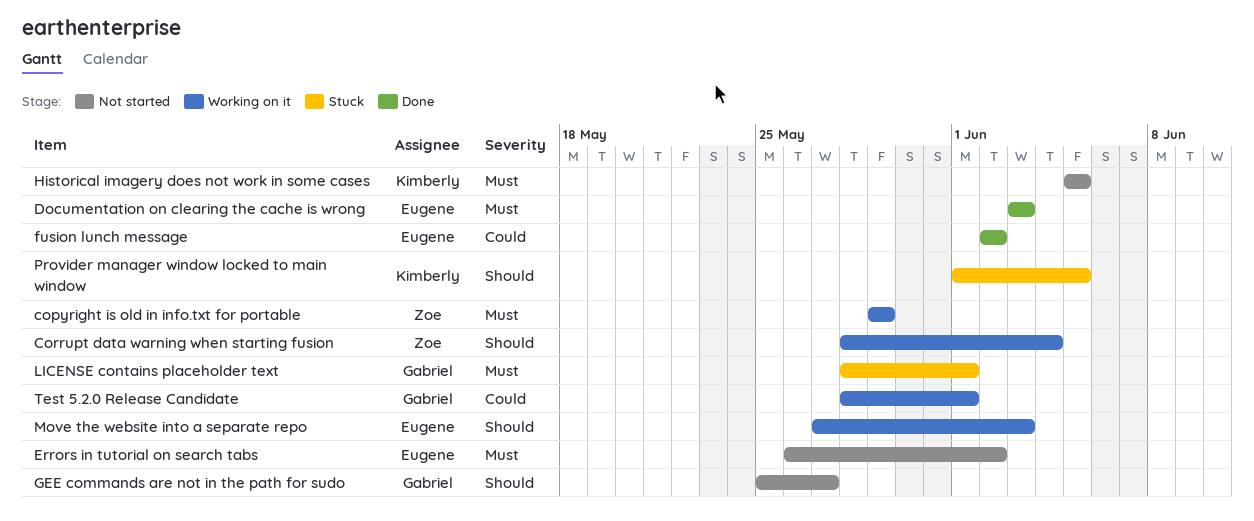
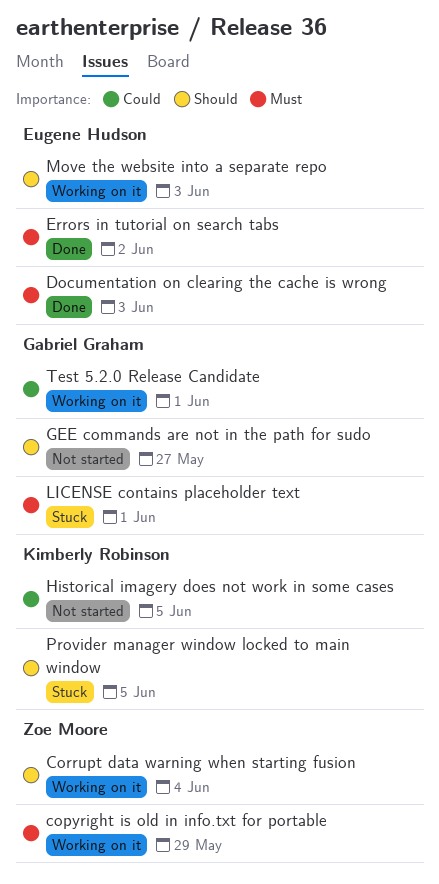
Errors in tutorial on search tabs, status: Not started -> Done
fusion lunch message: present -> none
Historical imagery does not work in some cases, priority: Must -> Could

